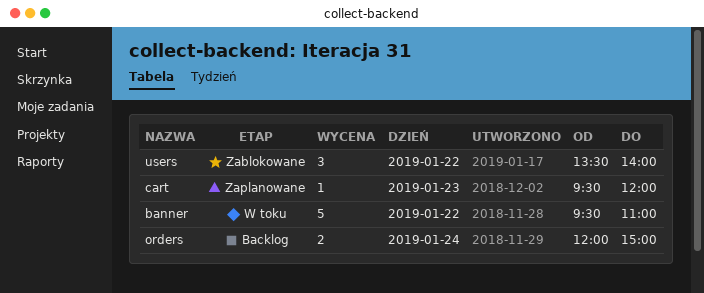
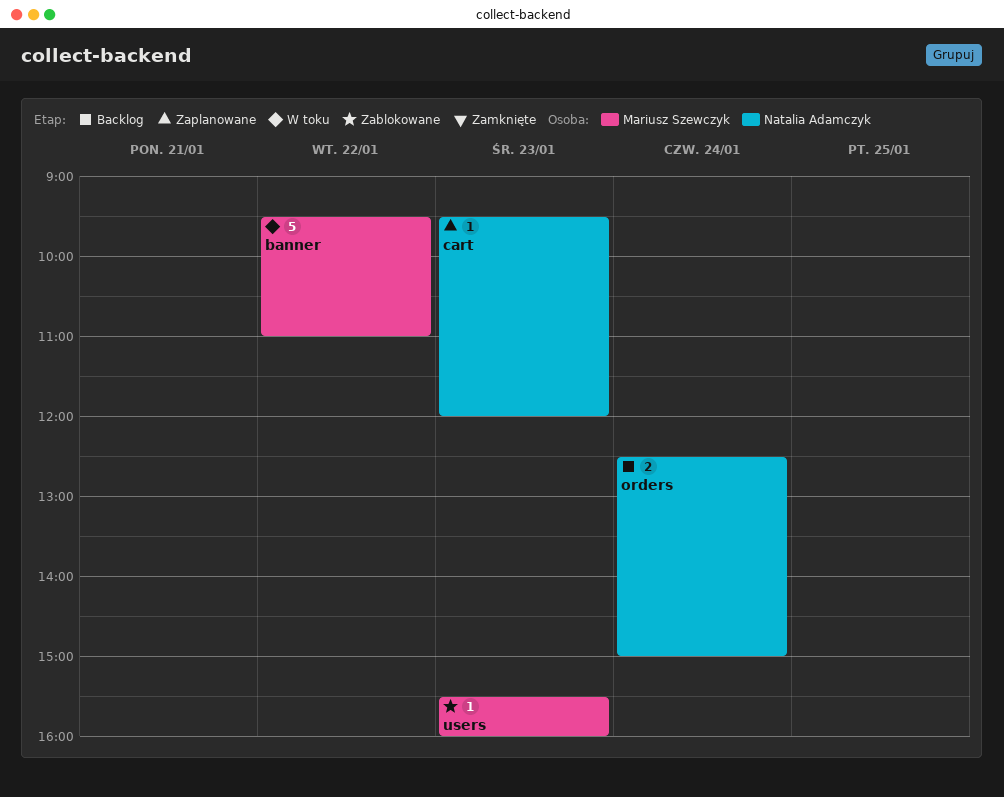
orders, begins: 12:00 -> 12:30
users, estimate: 3 -> 1
users, day: Jan 22 -> Jan 23
users, begins: 13:30 -> 15:30
users, ends: 14:00 -> 16:00

